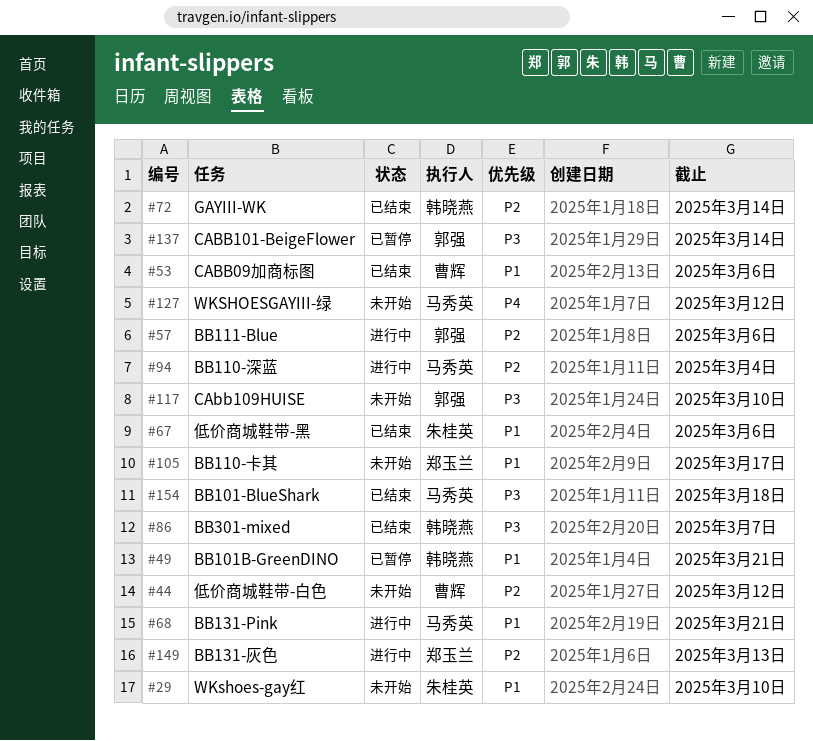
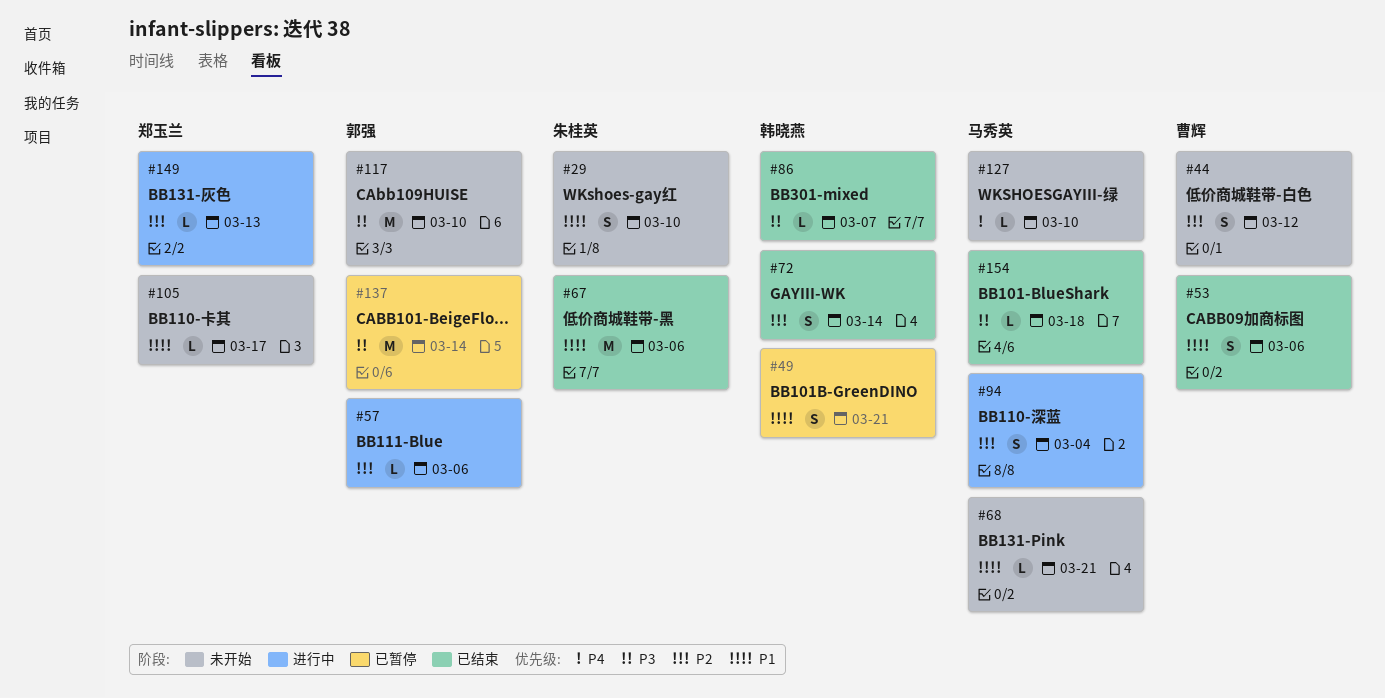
#68, status: 进行中 -> 未开始
#127, due: Mar 12 -> Mar 10

